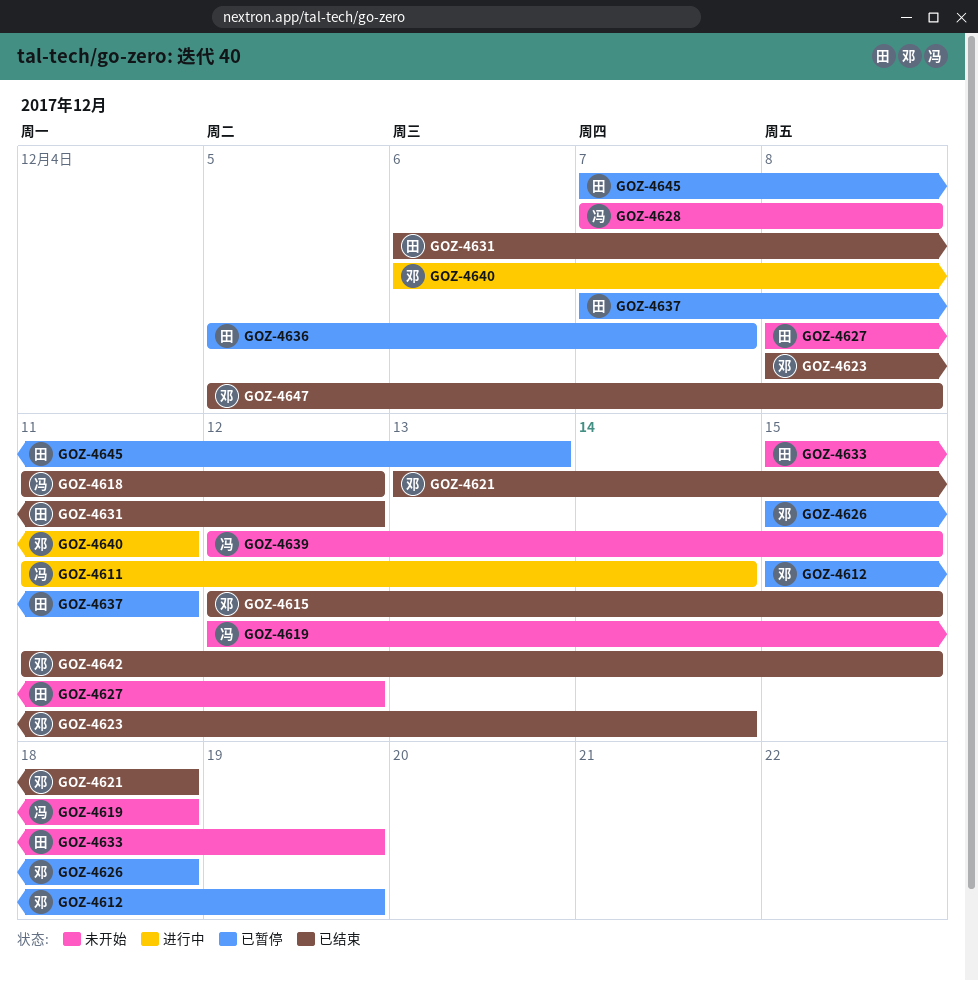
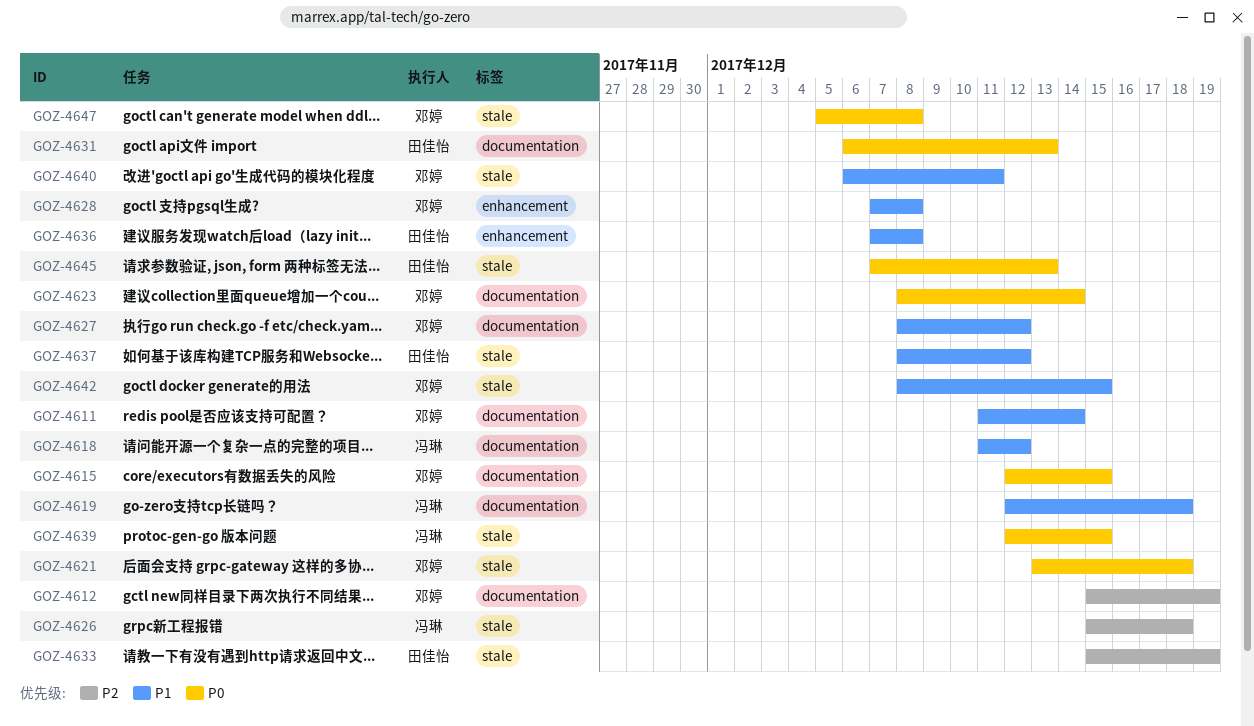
GOZ-4611, owner: 冯琳 -> 邓婷
GOZ-4626, owner: 邓婷 -> 冯琳
GOZ-4627, owner: 田佳怡 -> 邓婷
GOZ-4628, owner: 冯琳 -> 邓婷
GOZ-4631, due: Dec 12 -> Dec 13
GOZ-4636, start: Dec 5 -> Dec 7
GOZ-4636, due: Dec 7 -> Dec 8
GOZ-4637, start: Dec 7 -> Dec 8
GOZ-4637, due: Dec 11 -> Dec 12
GOZ-4642, start: Dec 11 -> Dec 8

